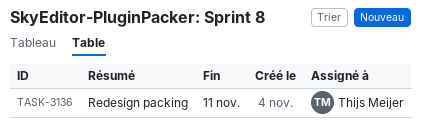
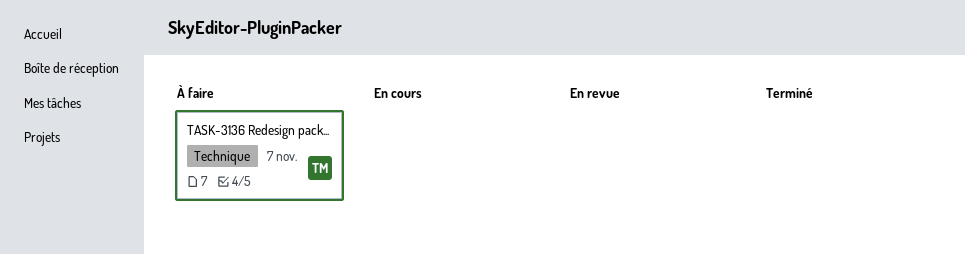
TASK-3136, due: Nov 11 -> Nov 7

